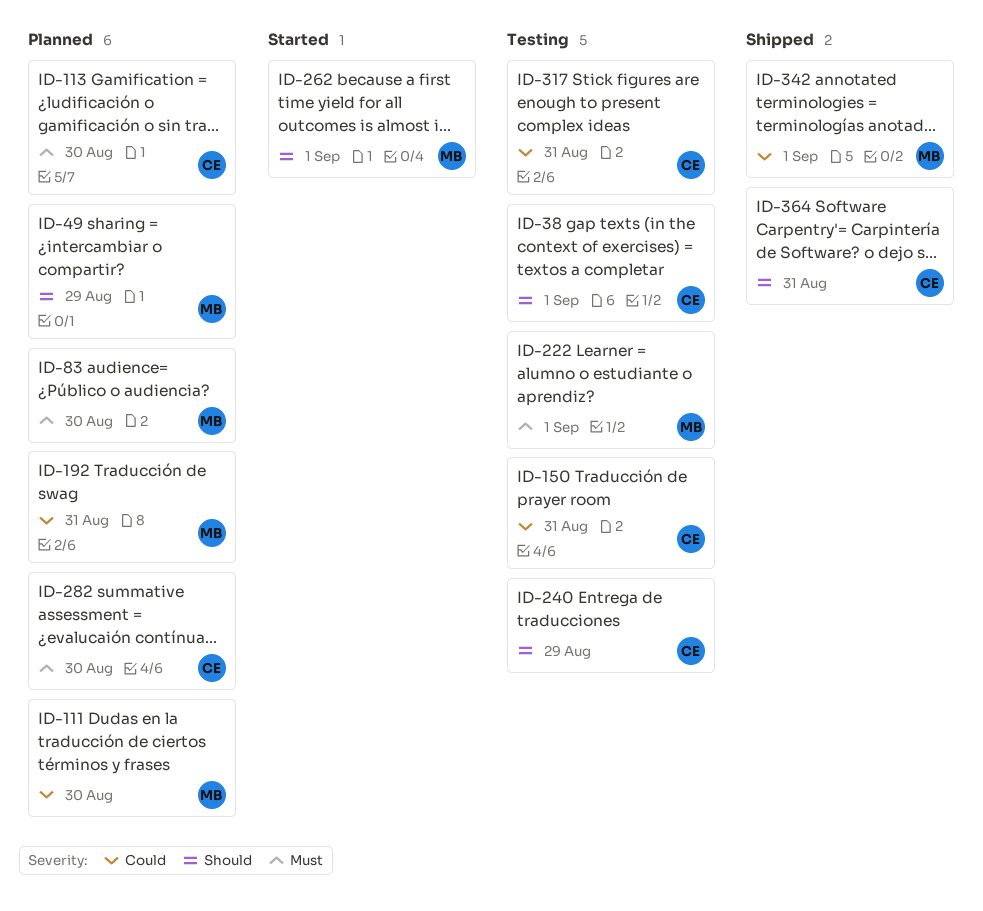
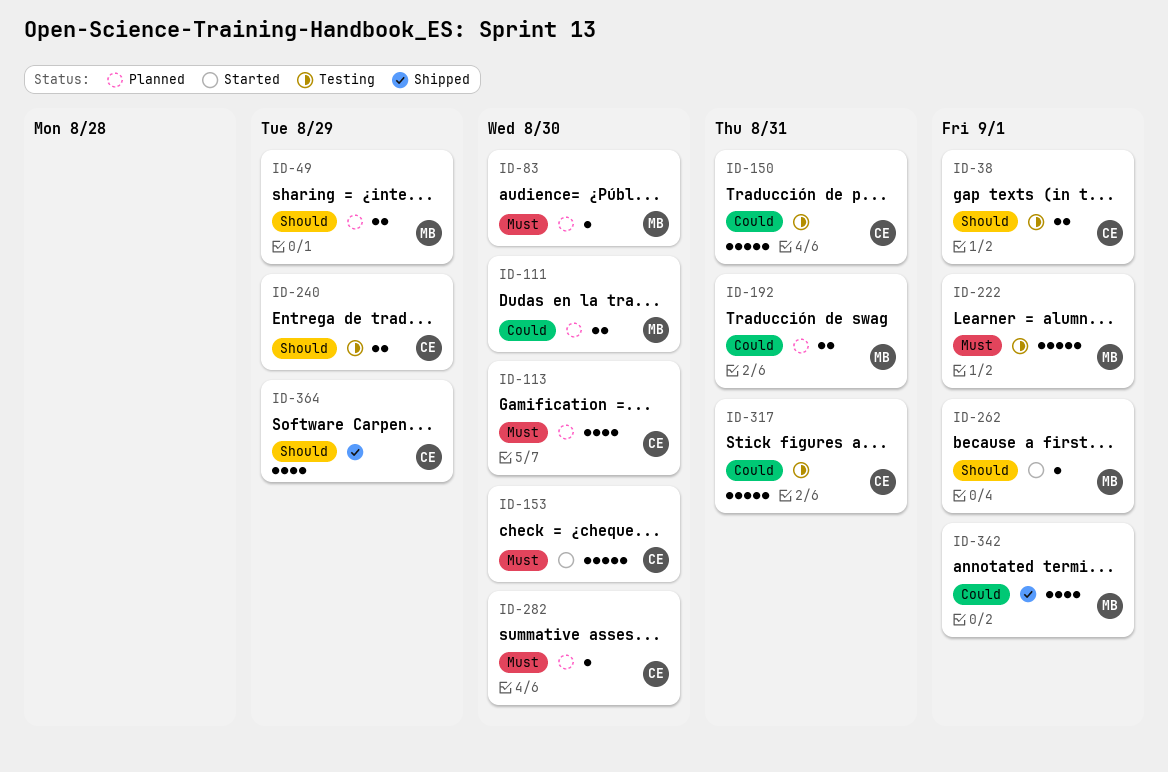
ID-153: none -> present
ID-364, due: Aug 31 -> Aug 29

